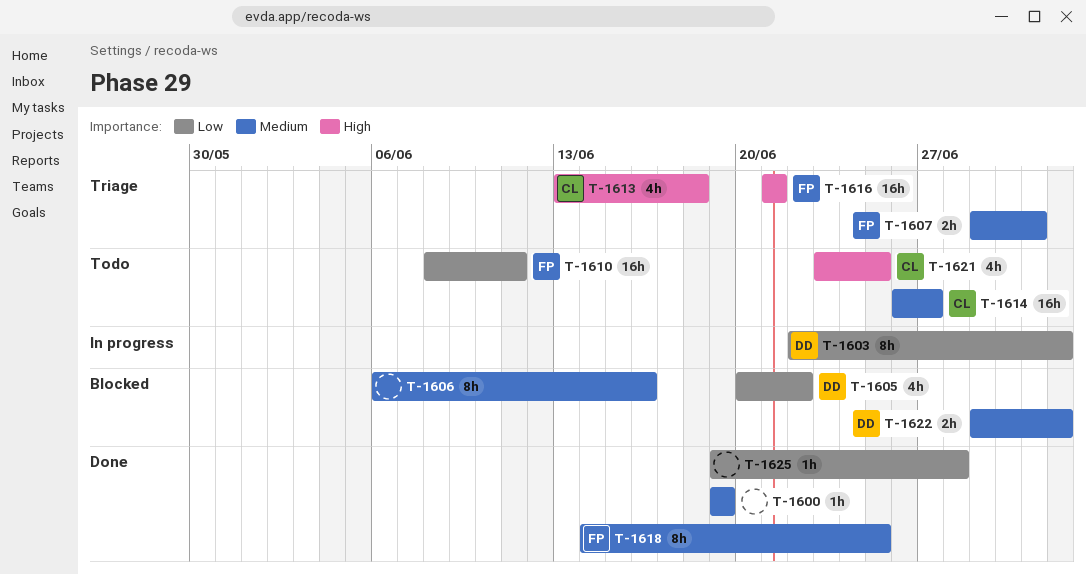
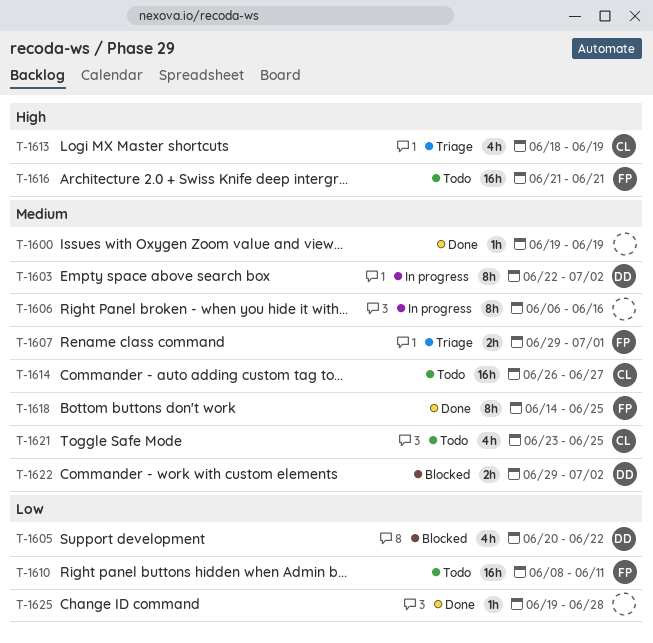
T-1603, priority: Low -> Medium
T-1606, status: Blocked -> In progress
T-1613, start: Jun 13 -> Jun 18
T-1613, due: Jun 18 -> Jun 19
T-1616, status: Triage -> Todo
T-1621, priority: High -> Medium

